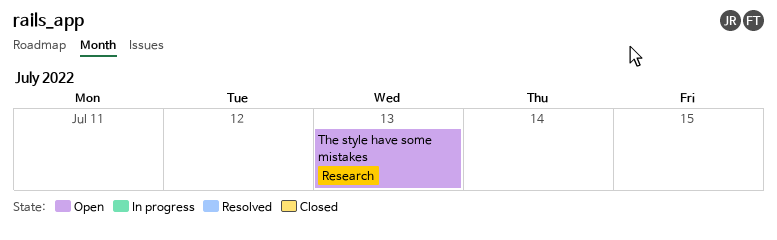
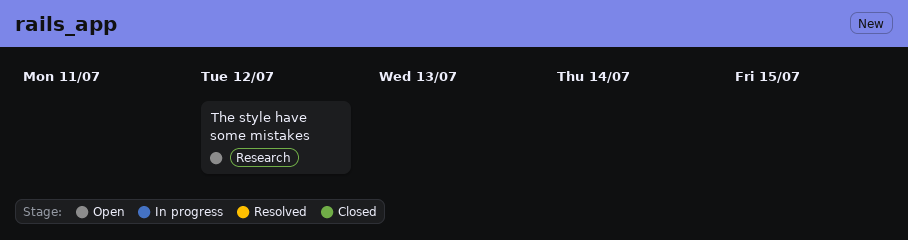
The style have some mistakes, due: Jul 13 -> Jul 12

